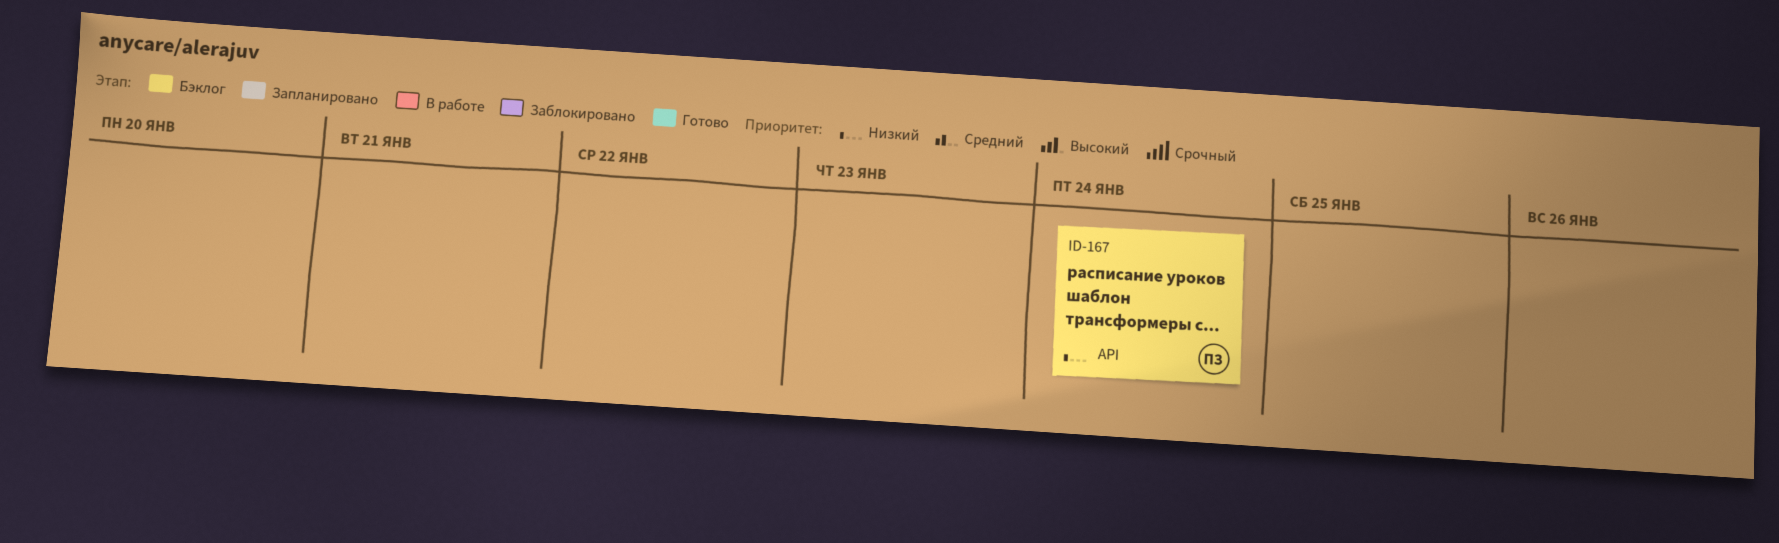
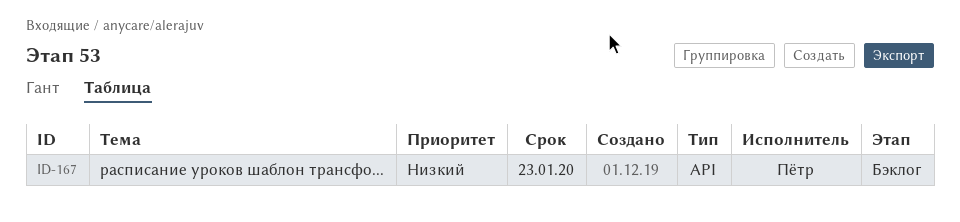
ID-167, due: Jan 24 -> Jan 23

